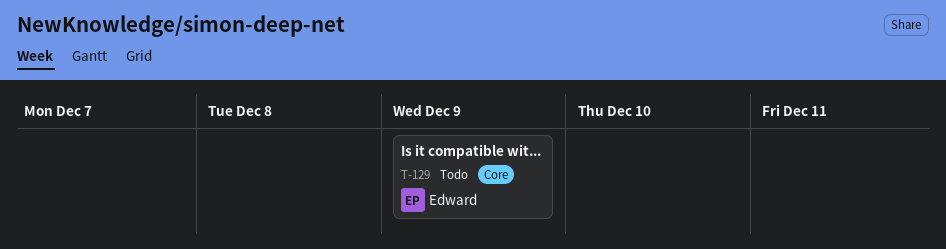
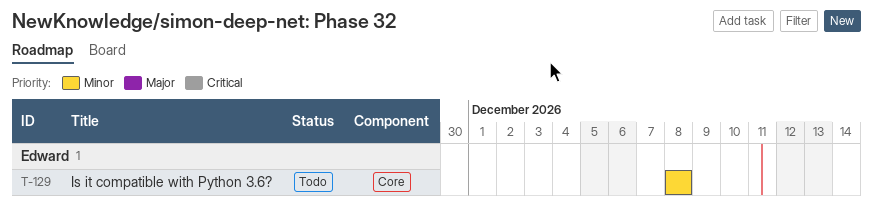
T-129, due: Dec 9 -> Dec 8

